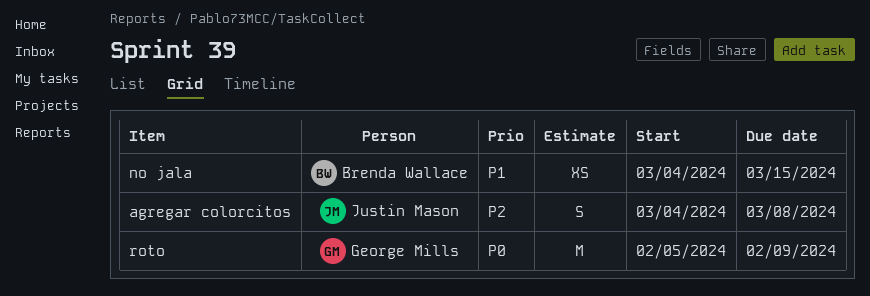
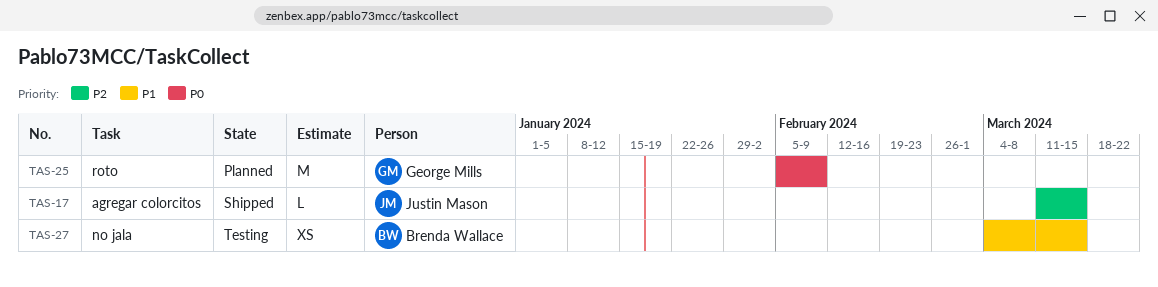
agregar colorcitos, estimate: S -> L
agregar colorcitos, start: Mar 4 -> Mar 11
agregar colorcitos, due: Mar 8 -> Mar 15

